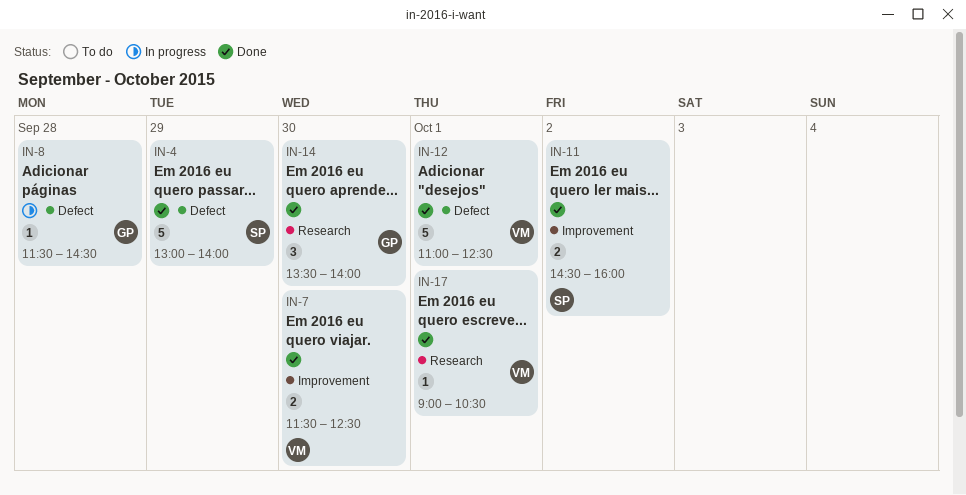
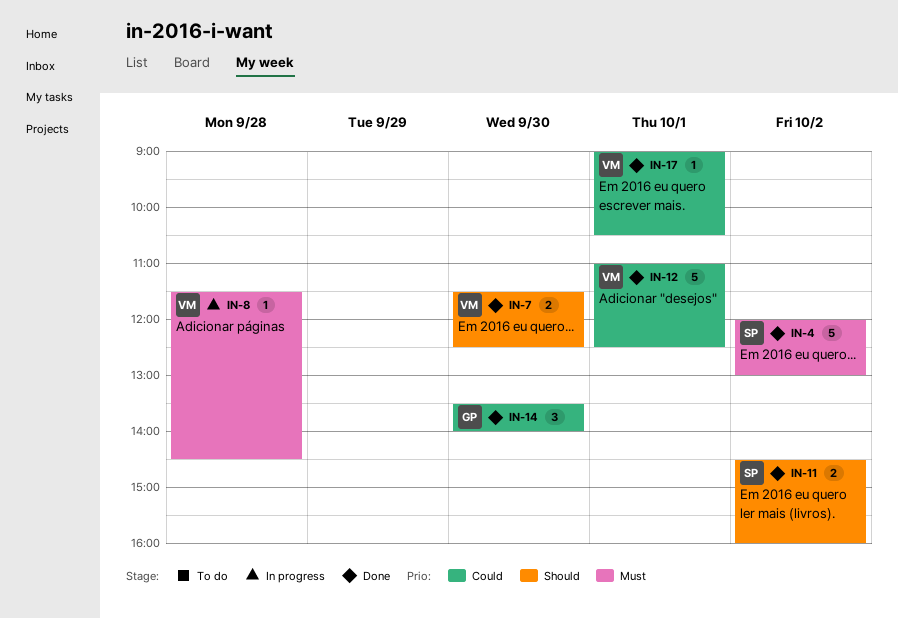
IN-4, day: Sep 29 -> Oct 2
IN-4, begins: 13:00 -> 12:00
IN-4, ends: 14:00 -> 13:00
IN-8, owner: GP -> VM

